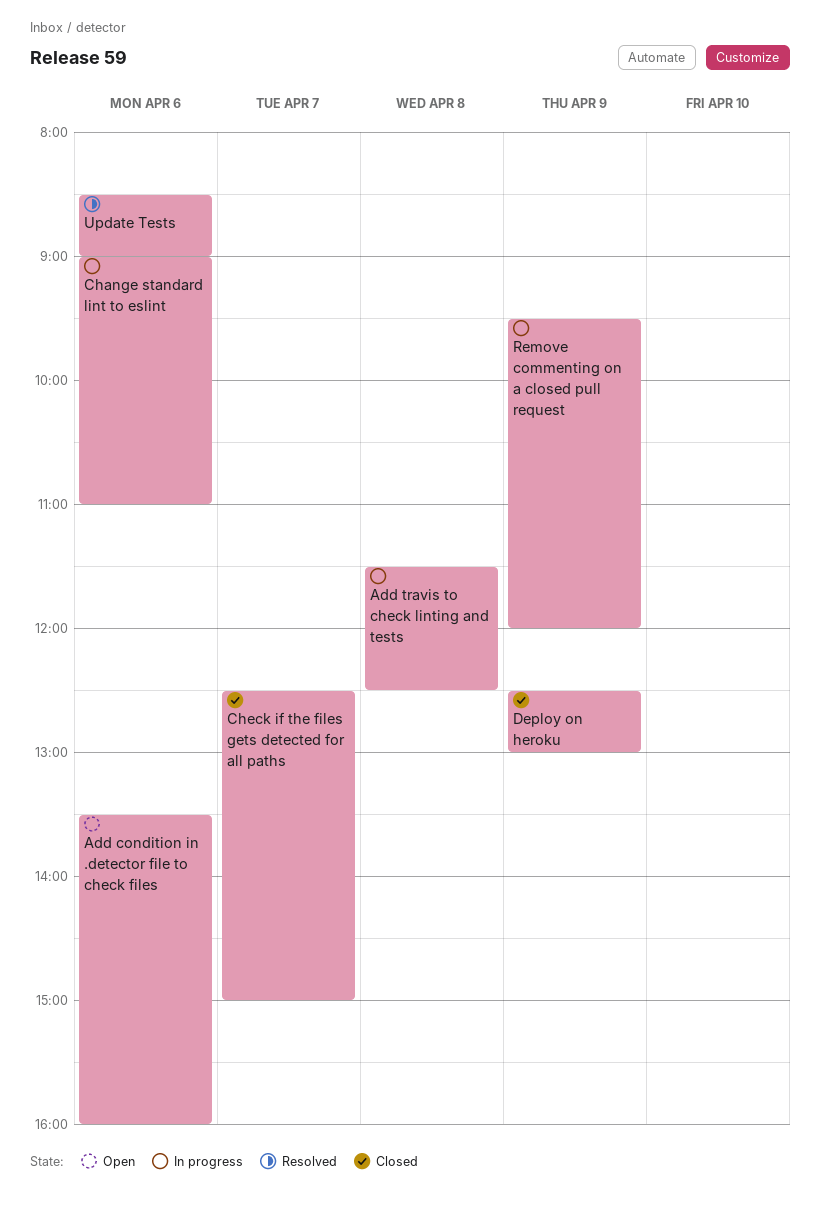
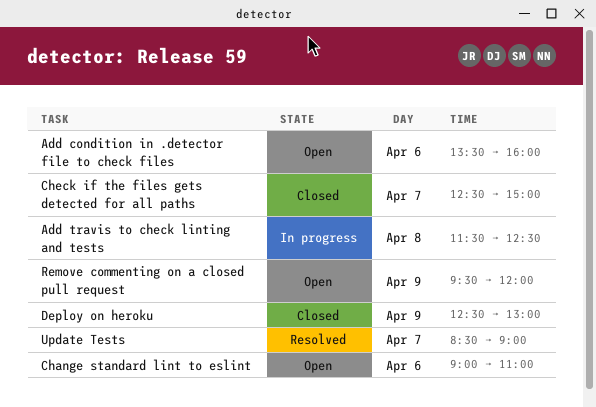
Change standard lint to eslint, status: In progress -> Open
Remove commenting on a closed pull request, status: In progress -> Open
Update Tests, day: Apr 6 -> Apr 7

